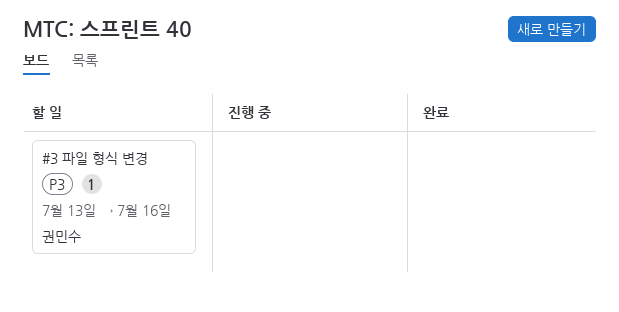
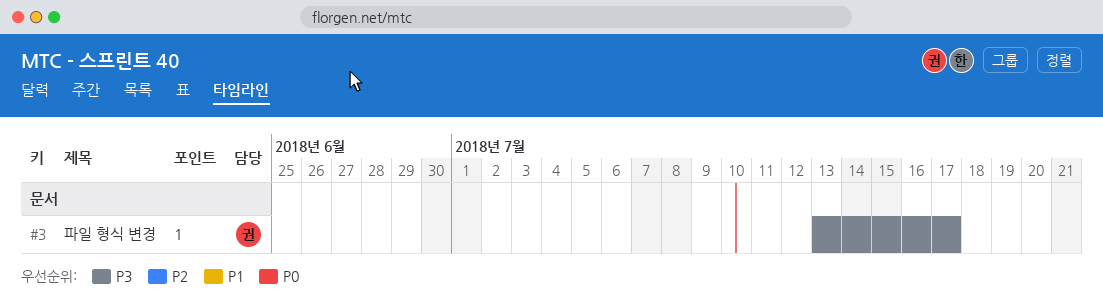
#3, due: Jul 16 -> Jul 17

